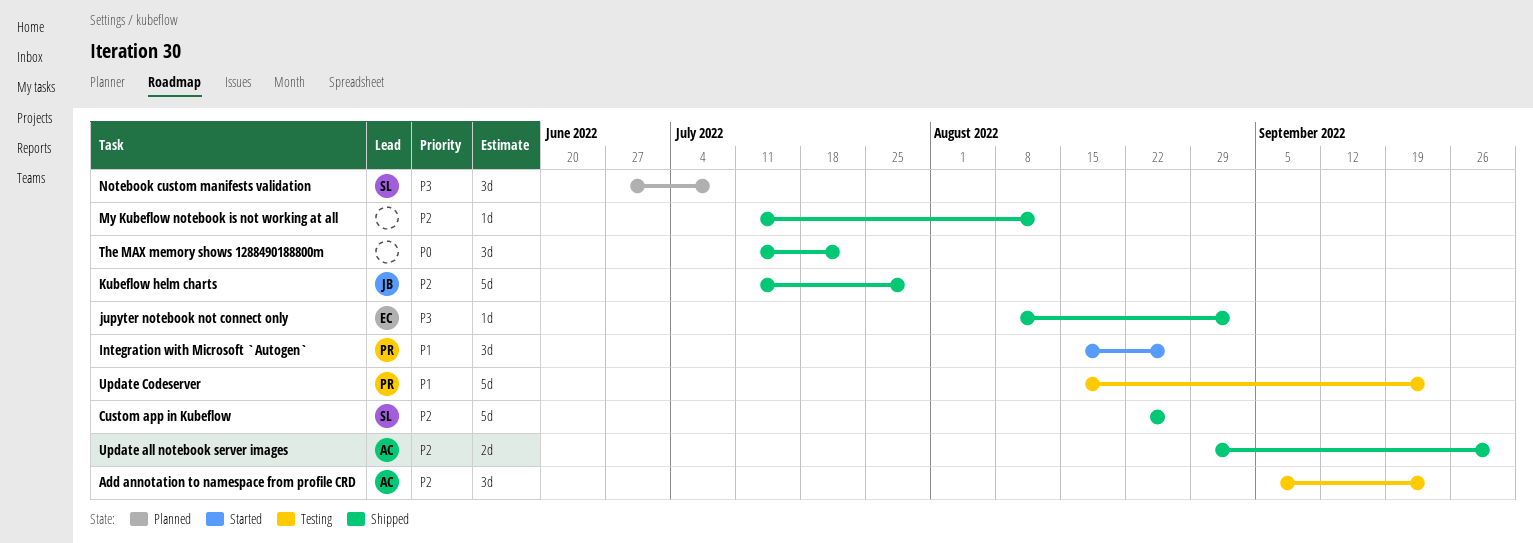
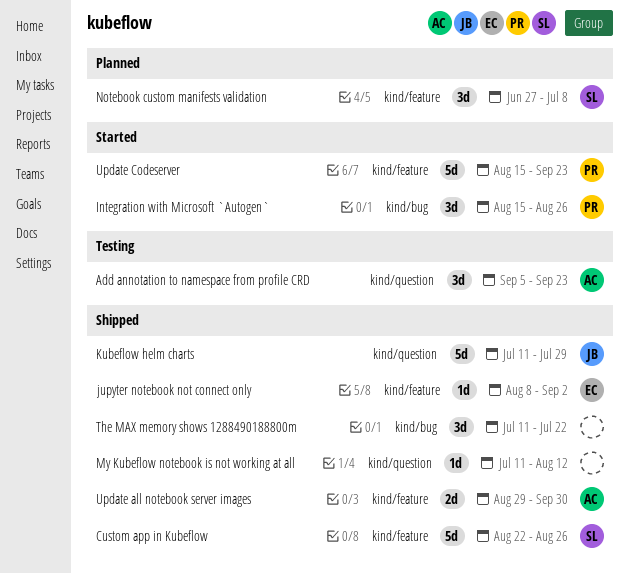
Update Codeserver, status: Testing -> Started

